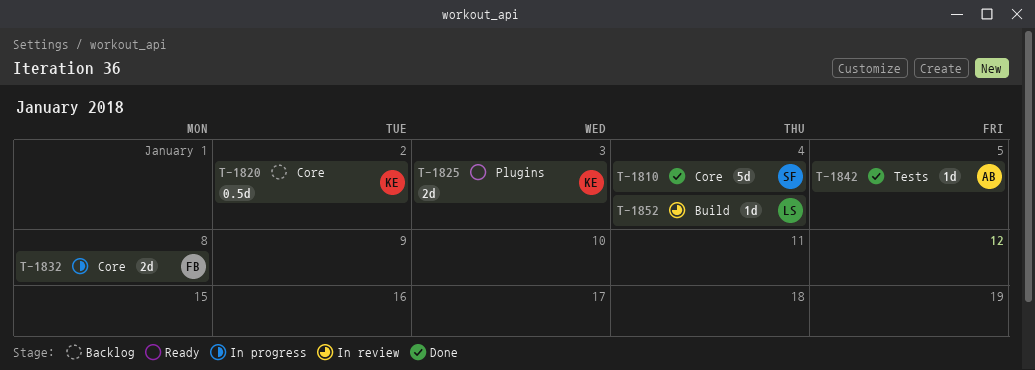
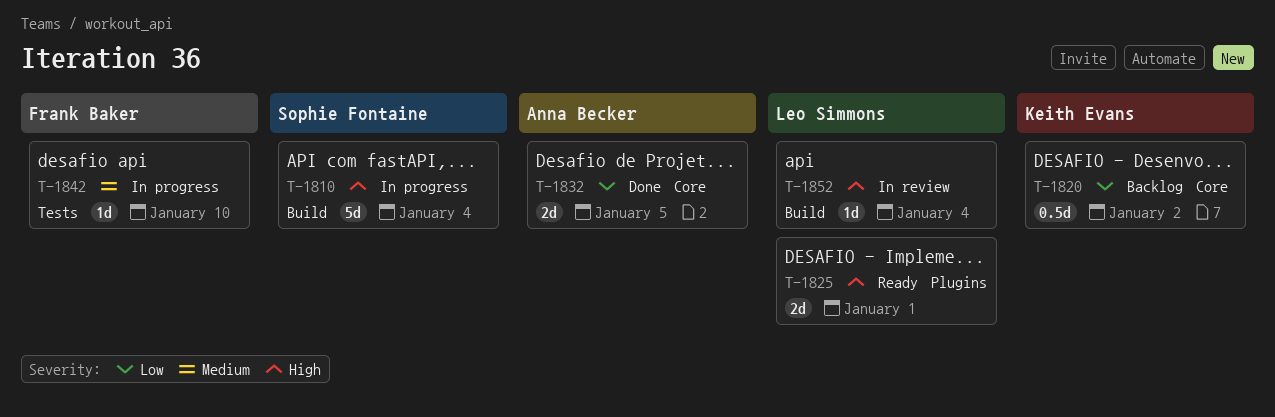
T-1810, status: Done -> In progress
T-1810, label: Core -> Build
T-1825, owner: Keith Evans -> Leo Simmons
T-1825, due: Jan 3 -> Jan 1
T-1832, status: In progress -> Done
T-1832, owner: Frank Baker -> Anna Becker
T-1832, due: Jan 8 -> Jan 5
T-1842, status: Done -> In progress
T-1842, owner: Anna Becker -> Frank Baker
T-1842, due: Jan 5 -> Jan 10

